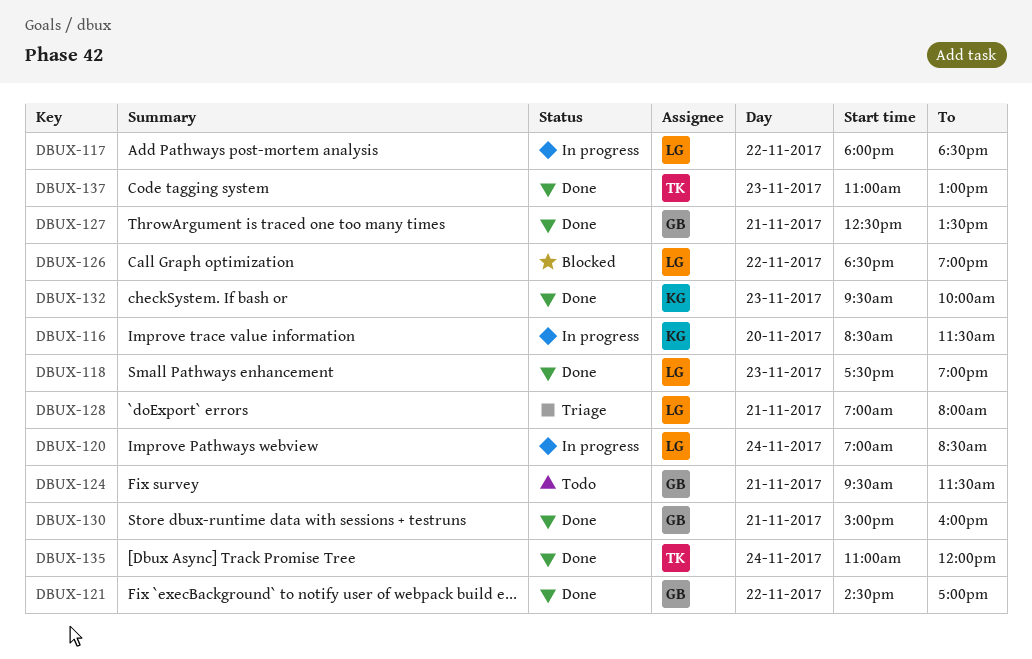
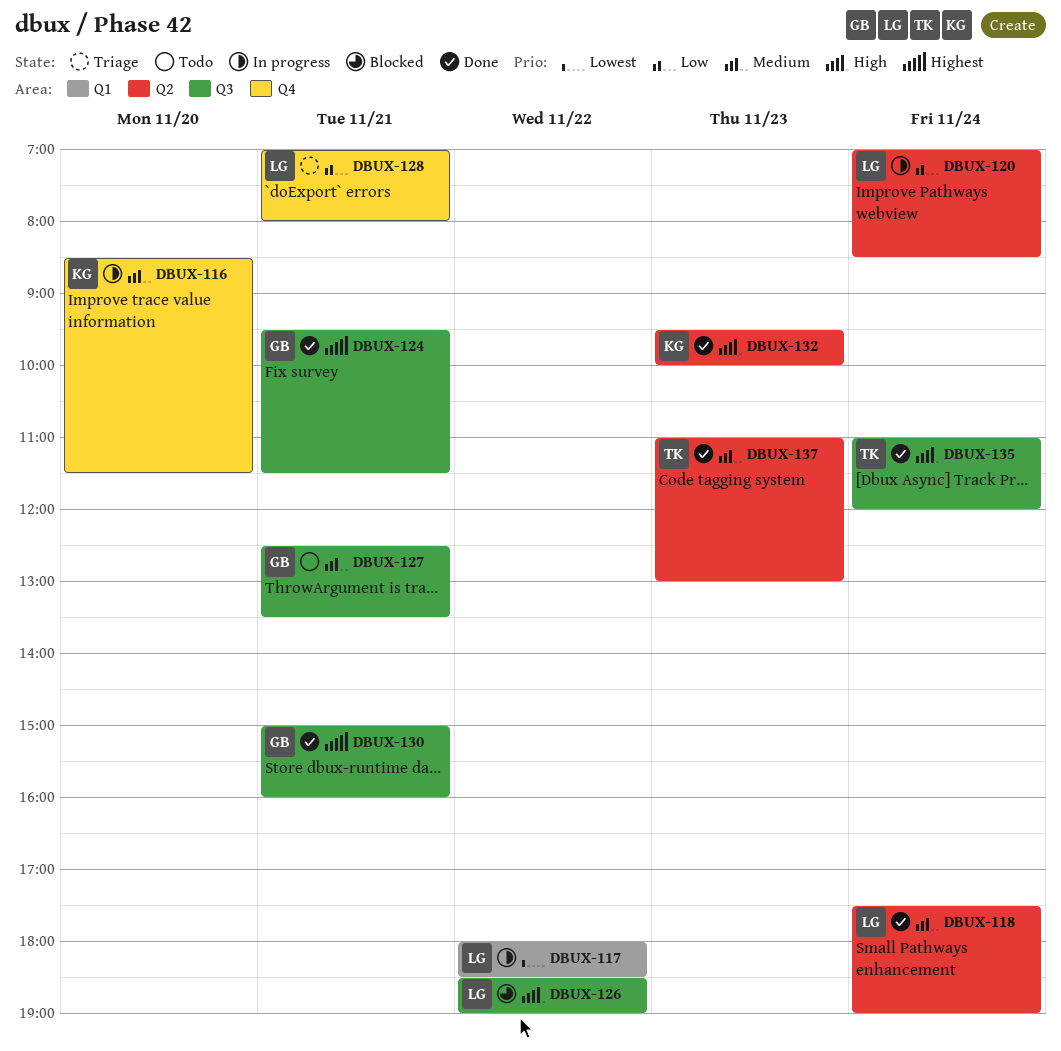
DBUX-118, day: Nov 23 -> Nov 24
DBUX-121: present -> none
DBUX-124, status: Todo -> Done
DBUX-127, status: Done -> Todo

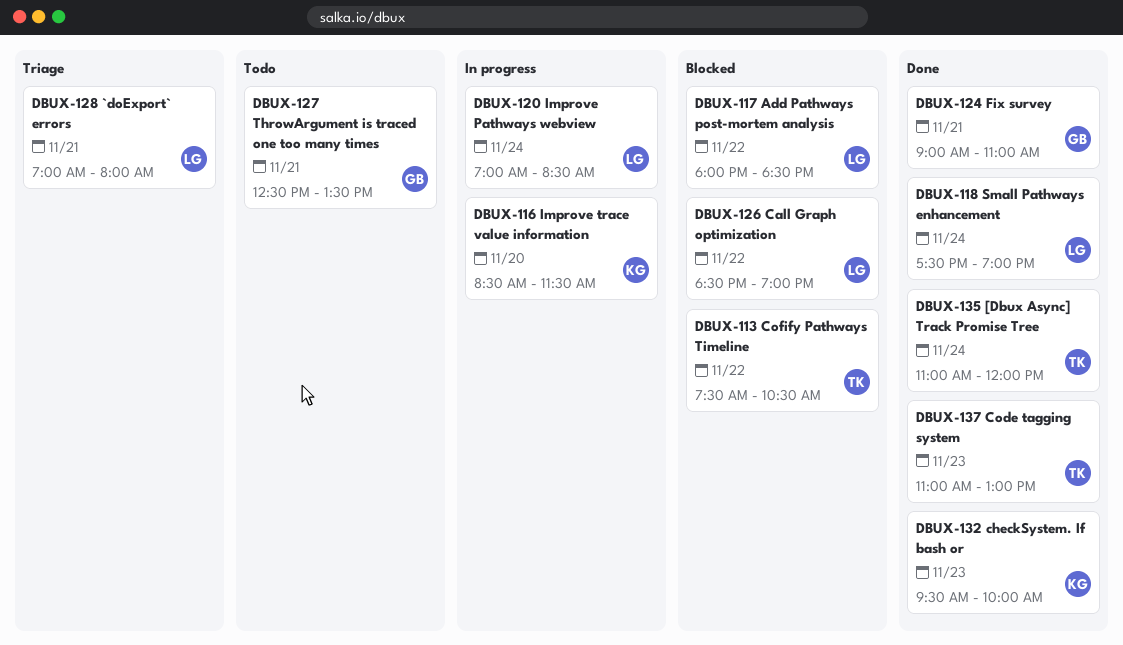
DBUX-113: none -> present
DBUX-117, status: In progress -> Blocked
DBUX-124, begins: 09:30 -> 09:00
DBUX-124, ends: 11:30 -> 11:00
DBUX-130: present -> none

